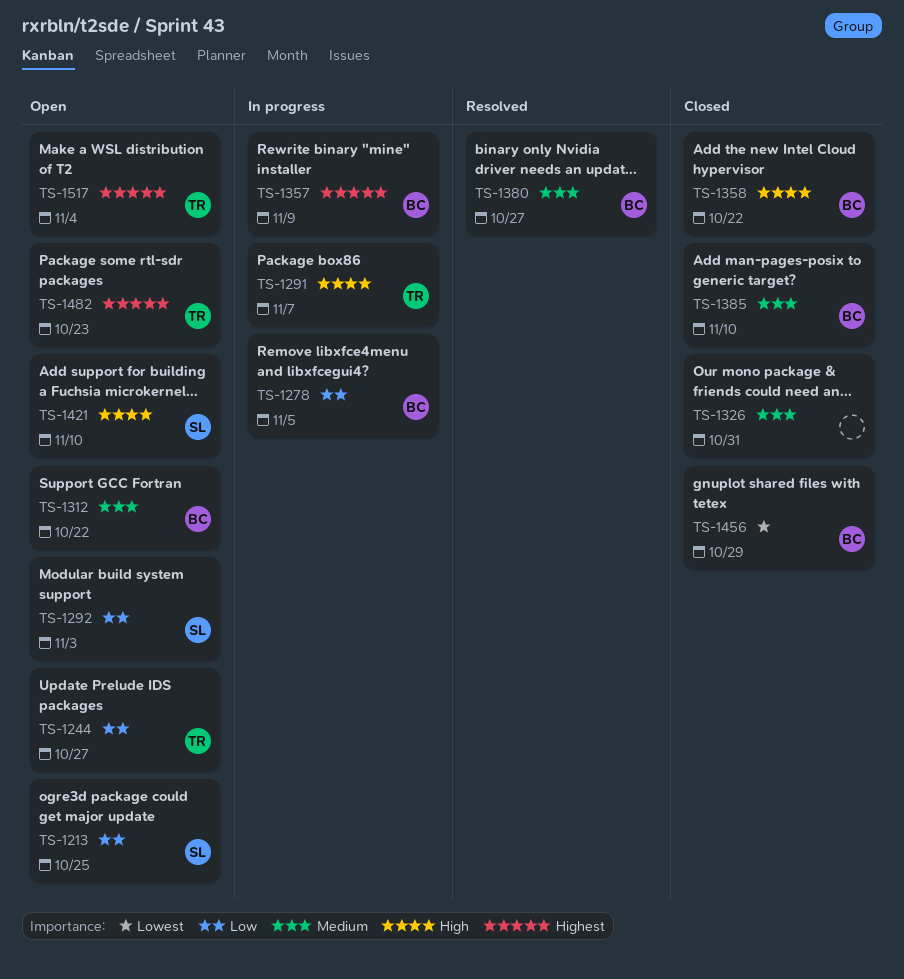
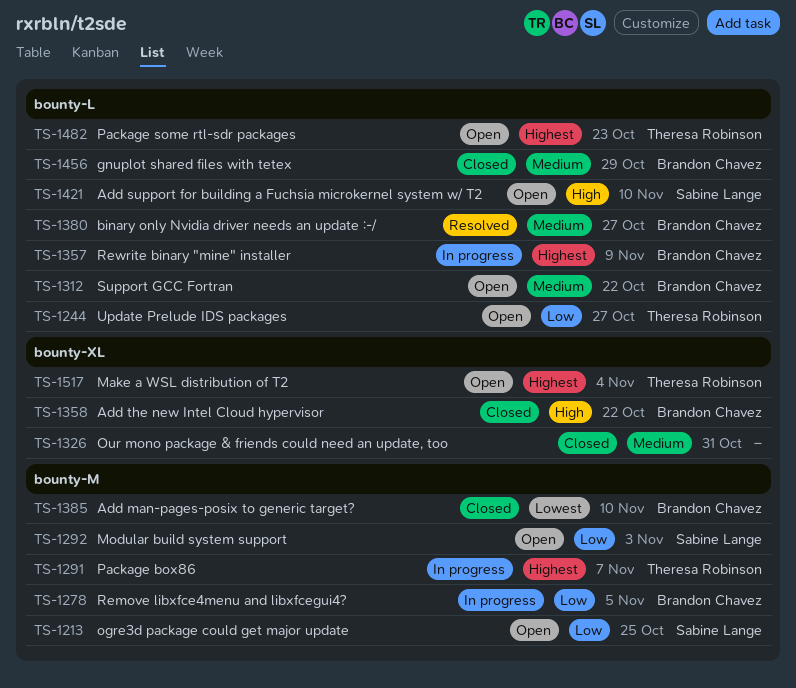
TS-1291, priority: High -> Highest
TS-1385, priority: Medium -> Lowest
TS-1456, priority: Lowest -> Medium

